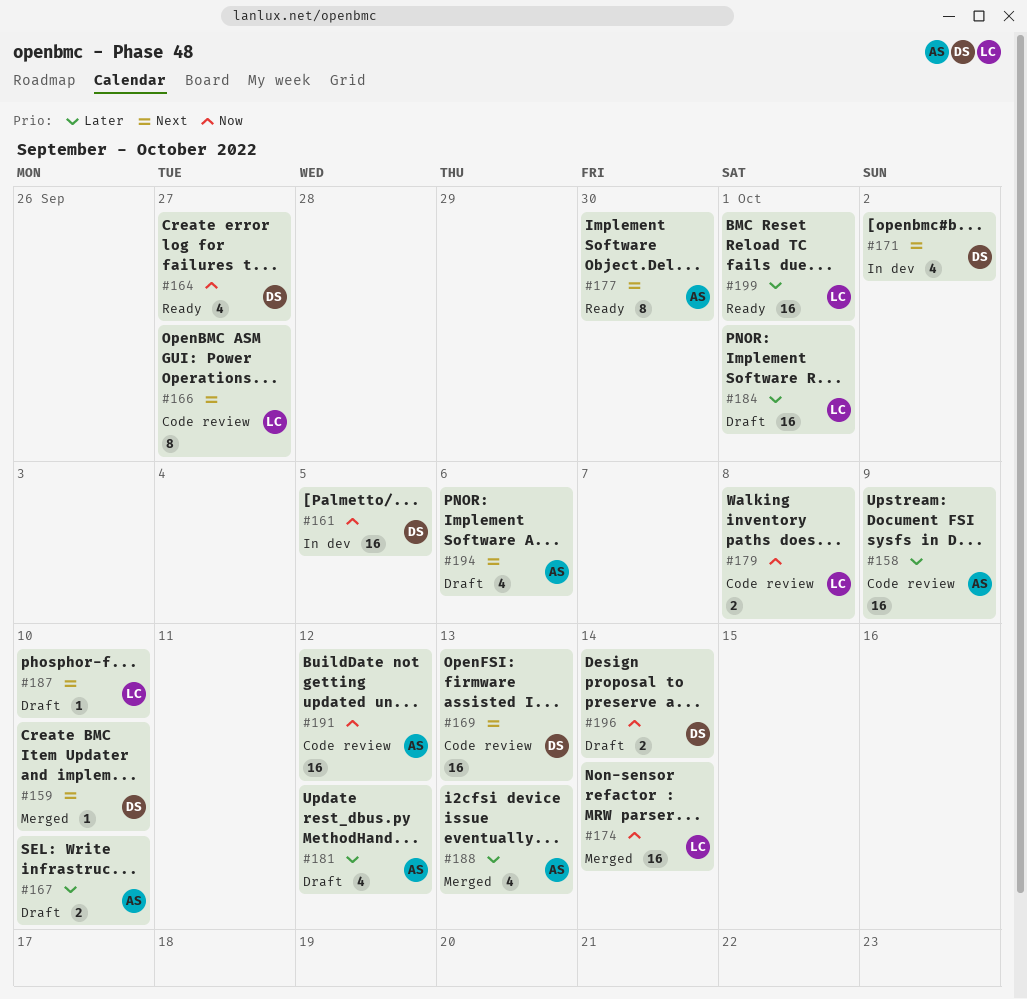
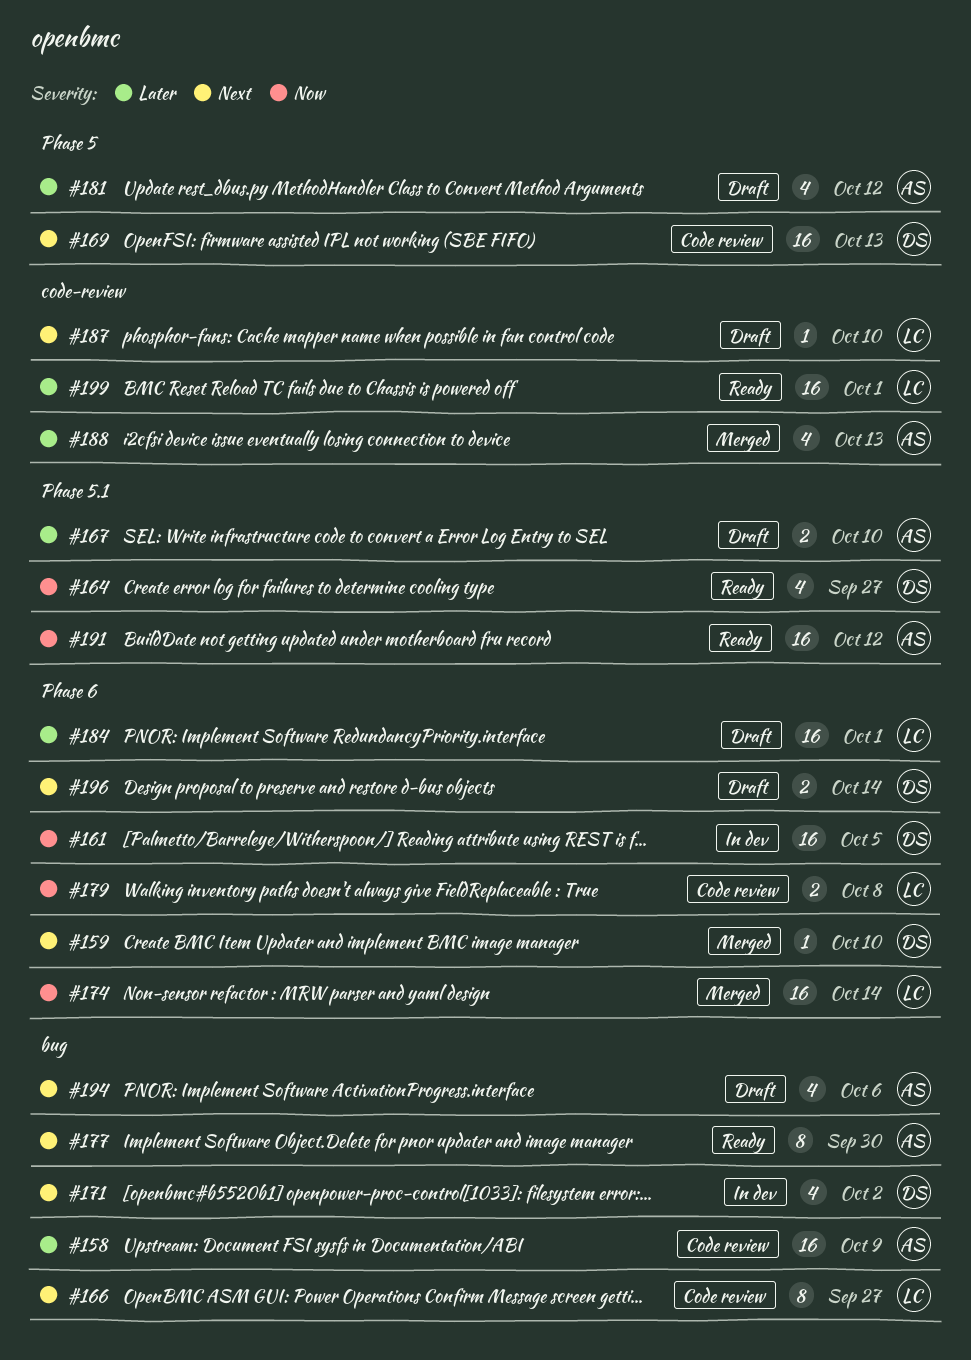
#191, status: Code review -> Ready
#196, priority: Now -> Next

